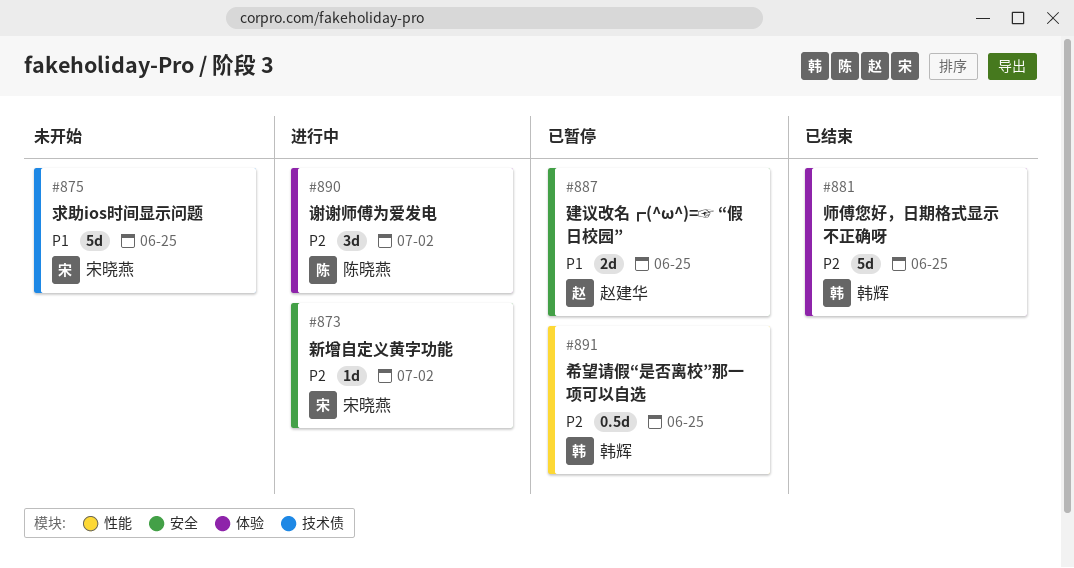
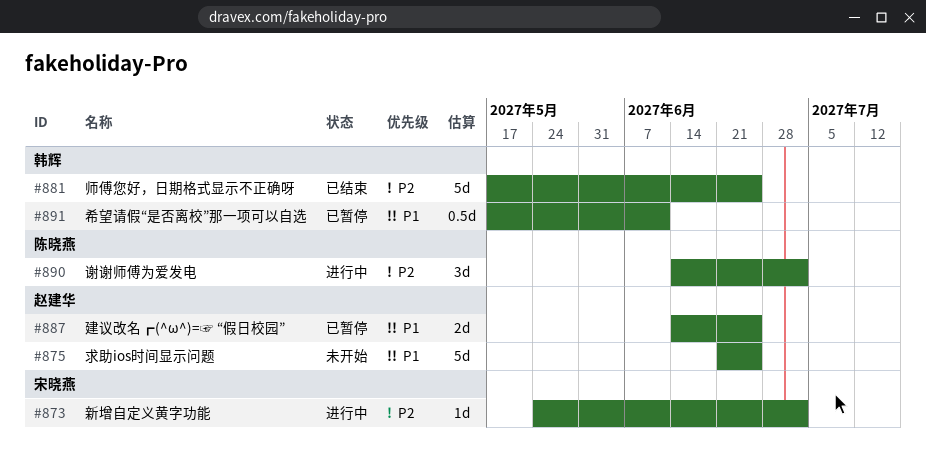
#875, owner: 宋晓燕 -> 赵建华
#891, priority: P2 -> P1
#891, due: Jun 25 -> Jun 11

